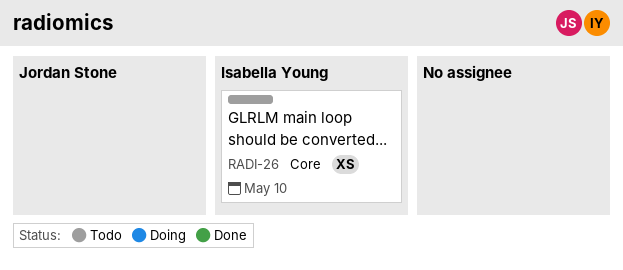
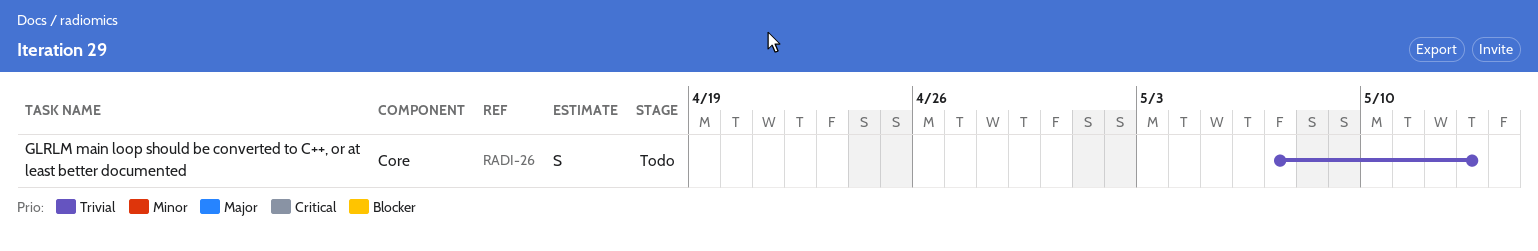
RADI-26, estimate: XS -> S
RADI-26, due: May 10 -> May 13

